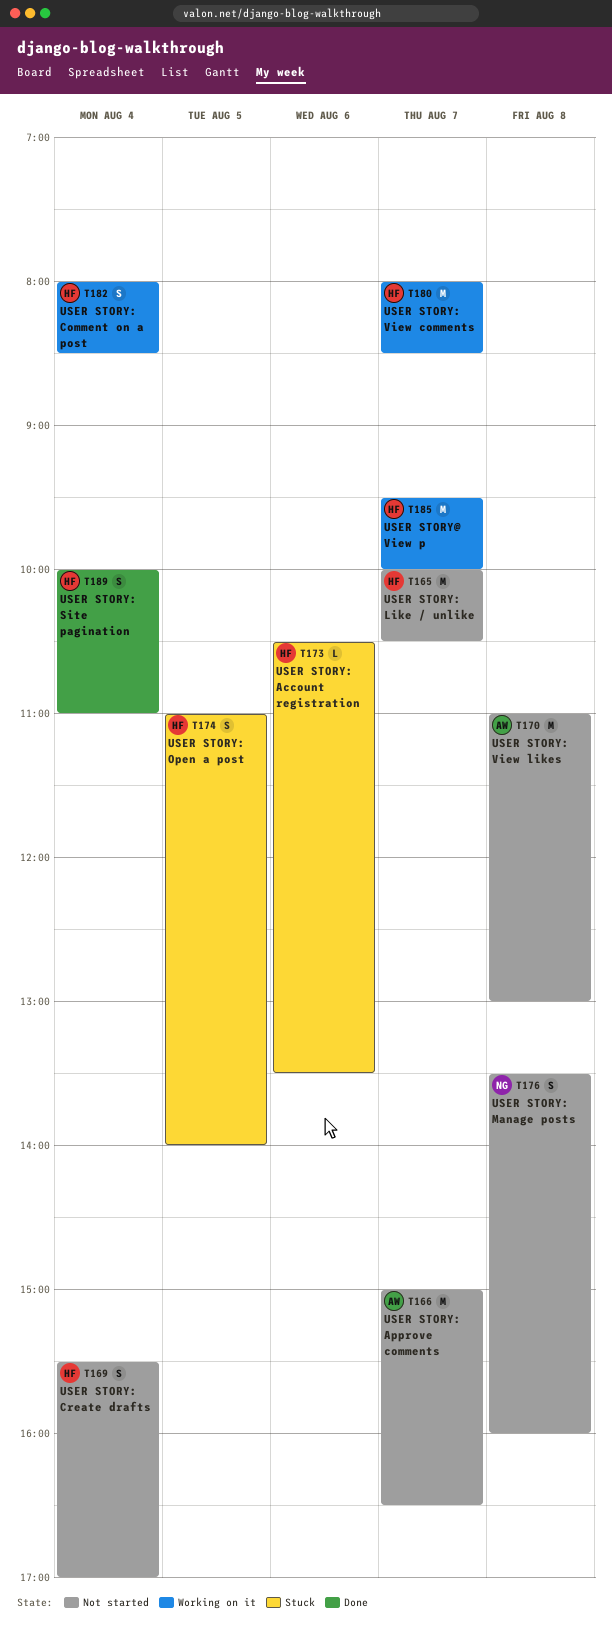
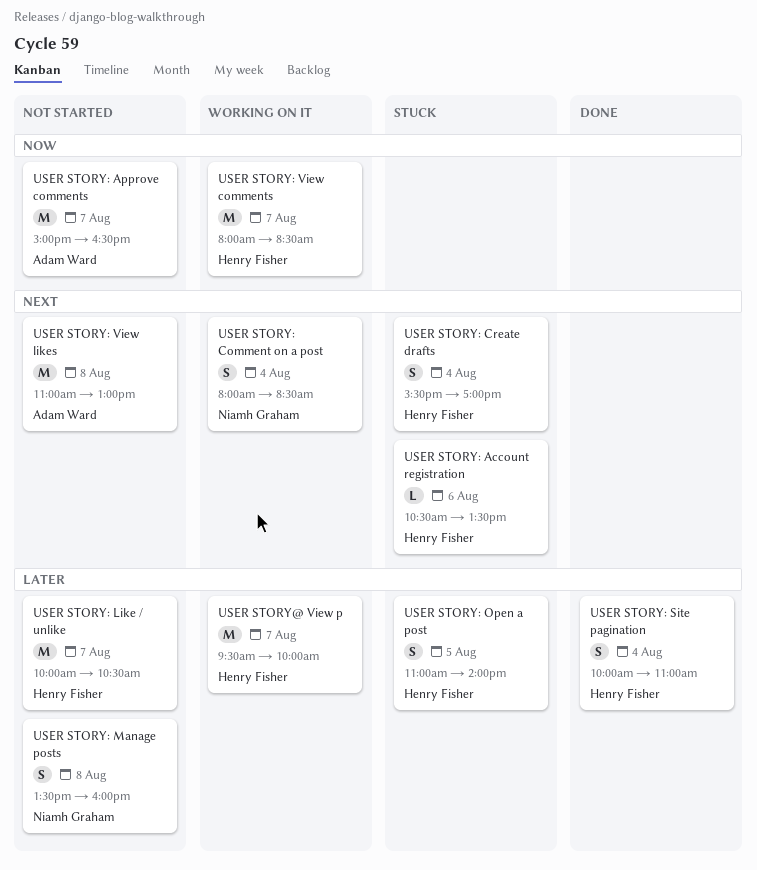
USER STORY: Comment on a post, owner: Henry Fisher -> Niamh Graham
USER STORY: Create drafts, status: Not started -> Stuck

